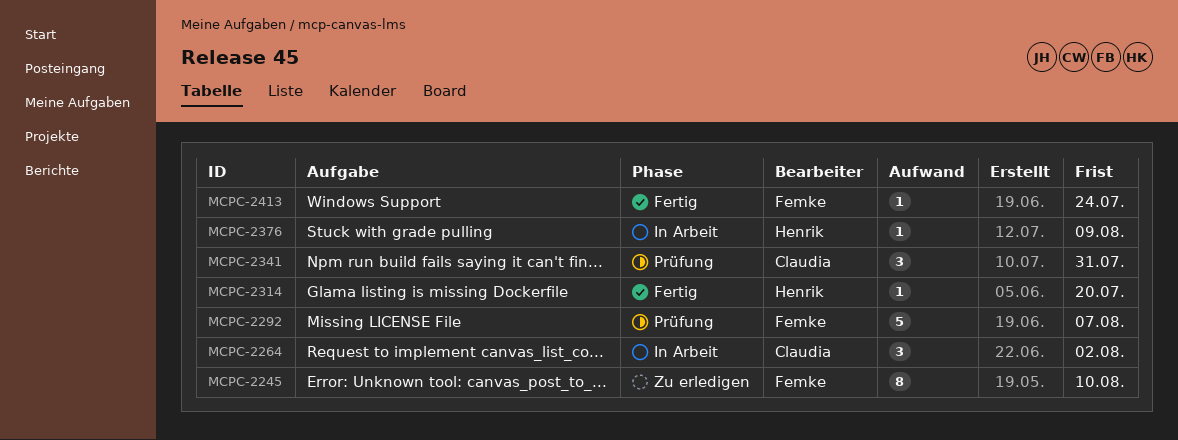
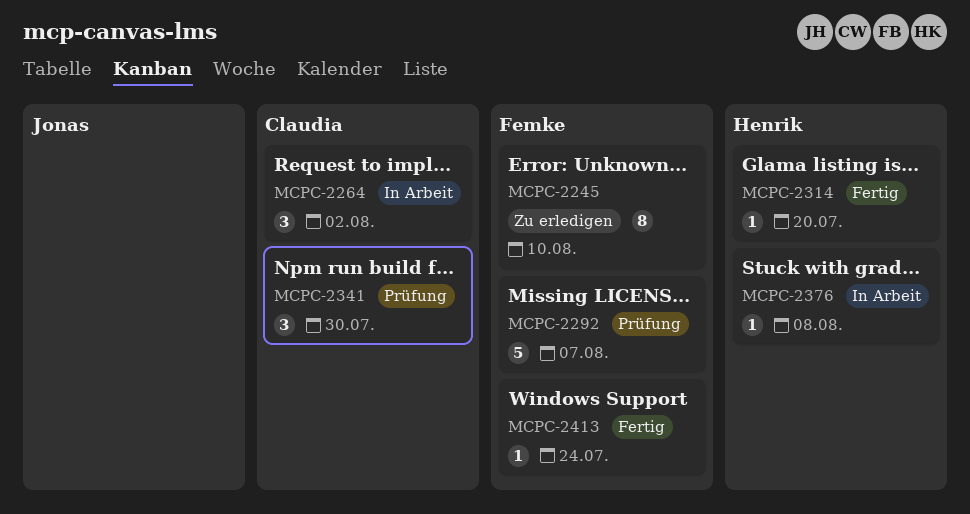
MCPC-2341, due: Jul 31 -> Jul 30
MCPC-2376, due: Aug 9 -> Aug 8

